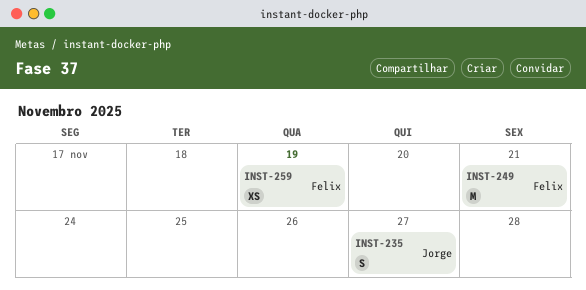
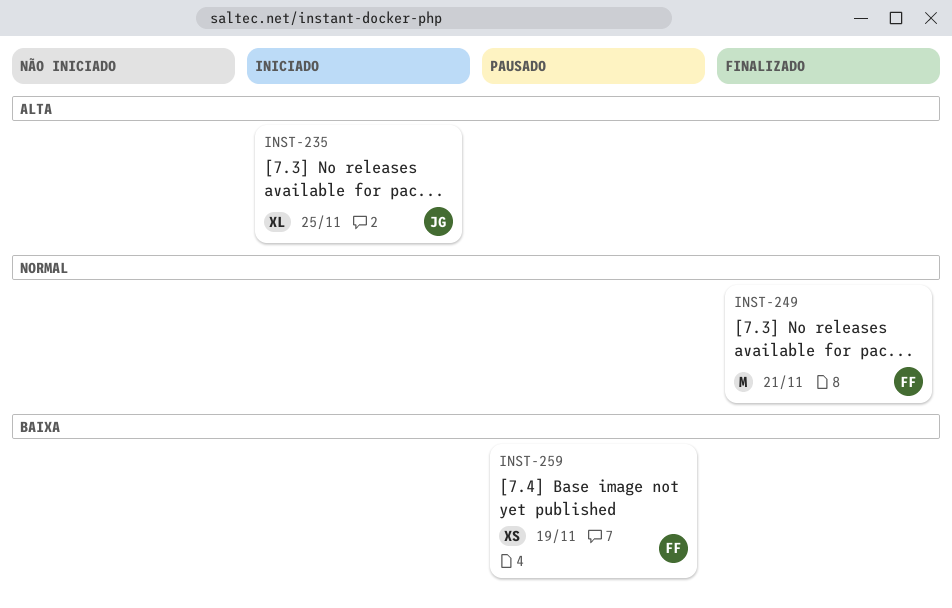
INST-235, estimate: S -> XL
INST-235, due: Nov 27 -> Nov 25

